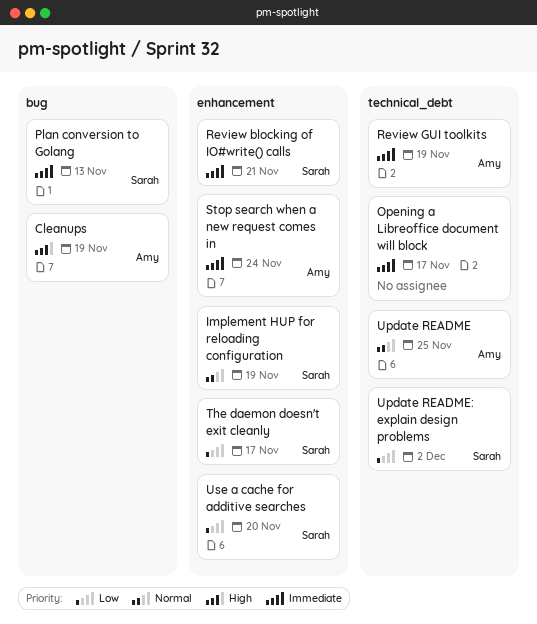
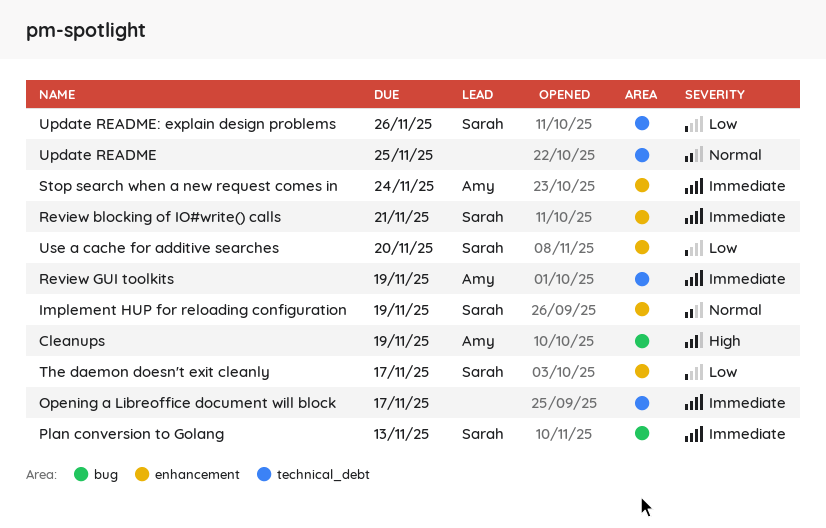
Update README, owner: Amy -> none
Update README: explain design problems, due: Dec 2 -> Nov 26

